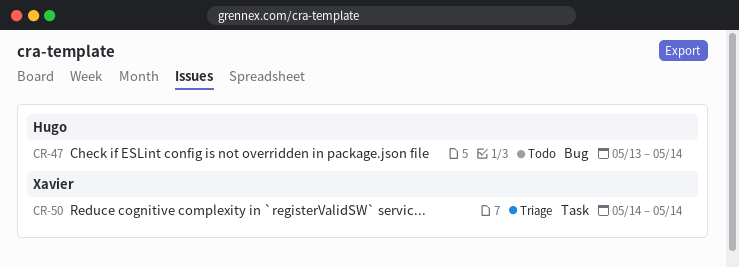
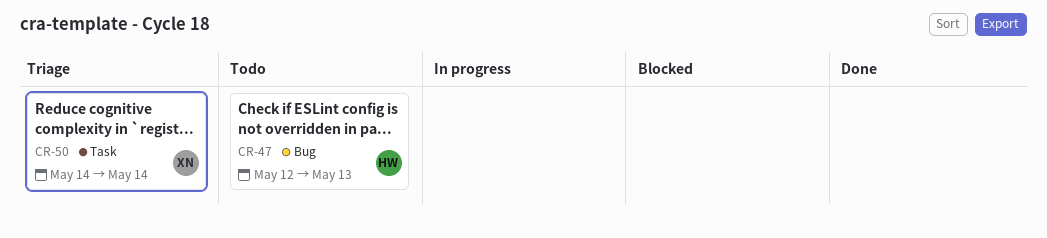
CR-47, start: May 13 -> May 12
CR-47, due: May 14 -> May 13

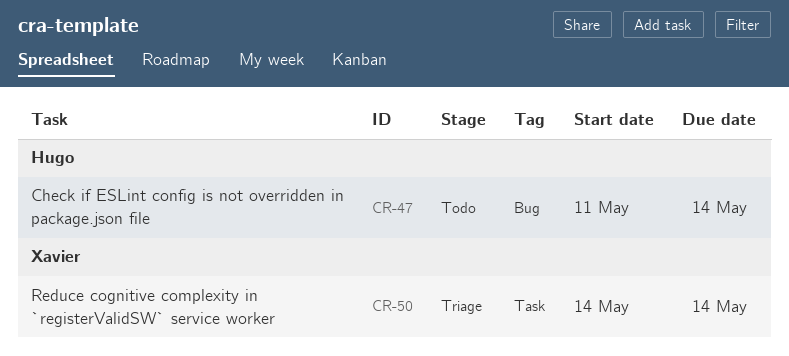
CR-47, start: May 12 -> May 11
CR-47, due: May 13 -> May 14

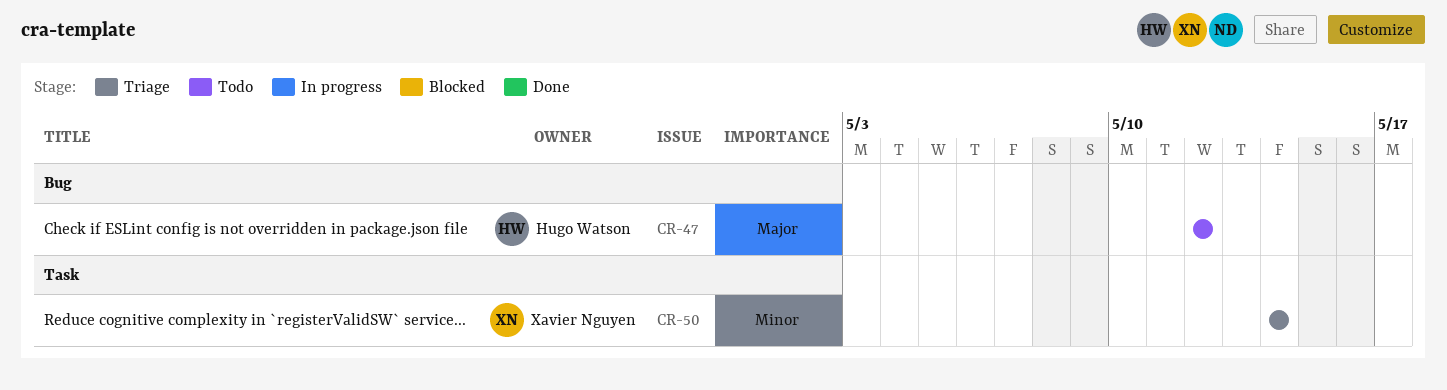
CR-47, start: May 11 -> May 12
CR-47, due: May 14 -> May 12

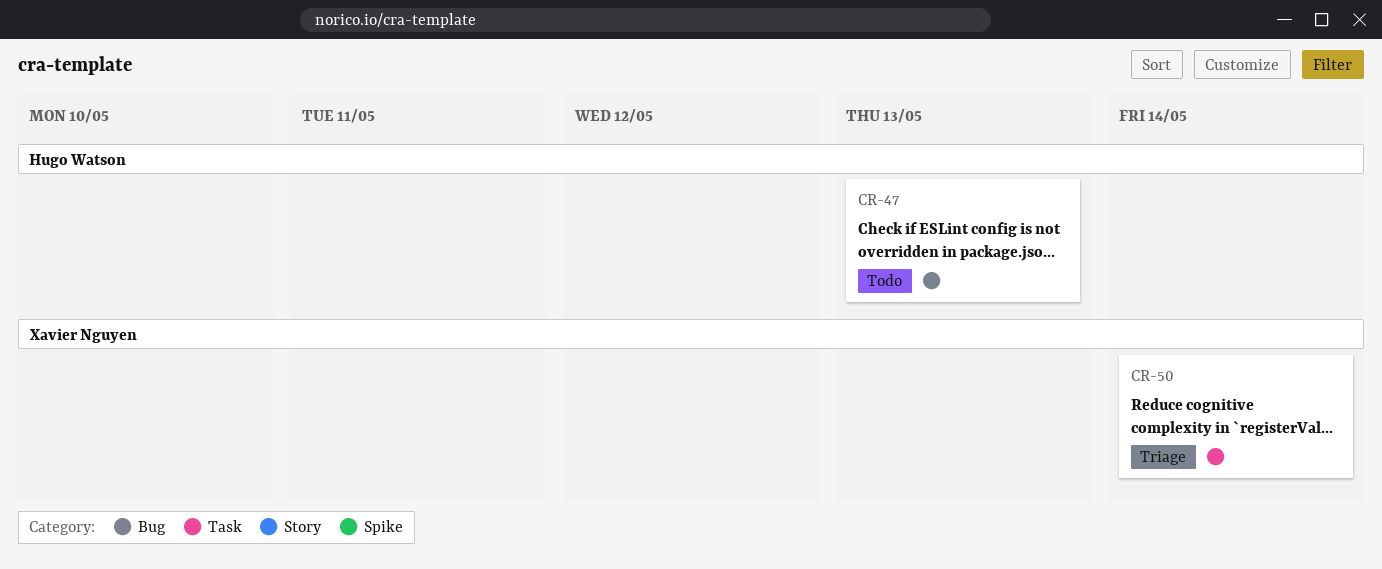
CR-47, due: May 12 -> May 13

